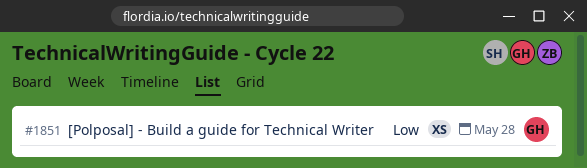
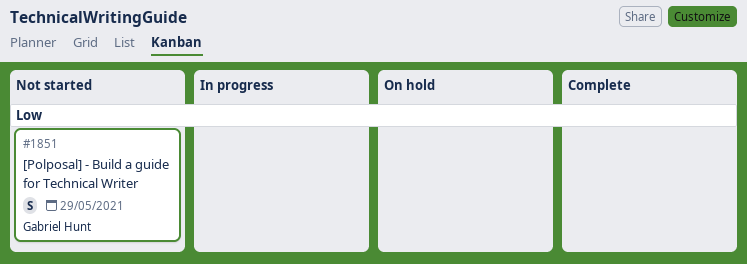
#1851, estimate: XS -> S
#1851, due: May 28 -> May 29

